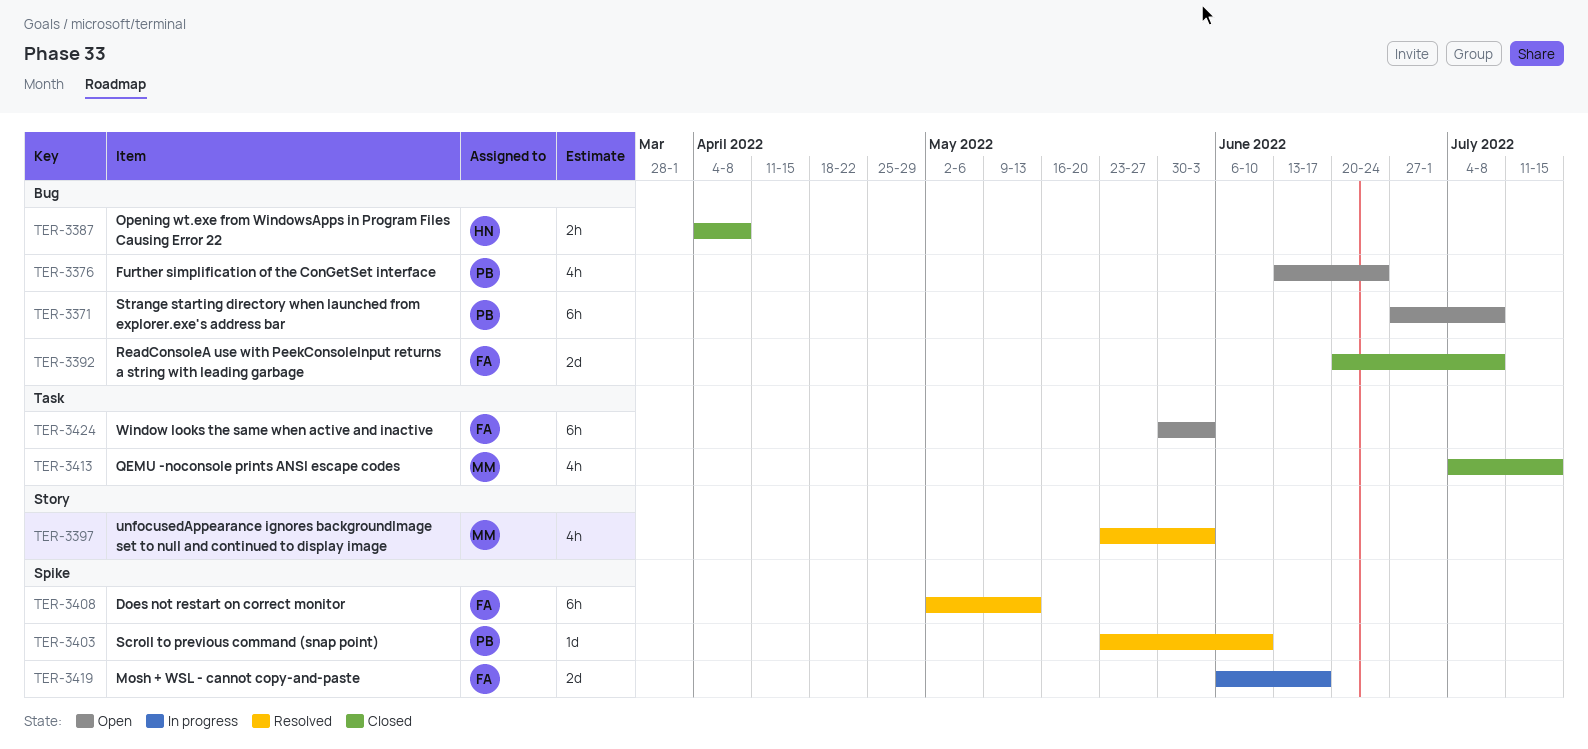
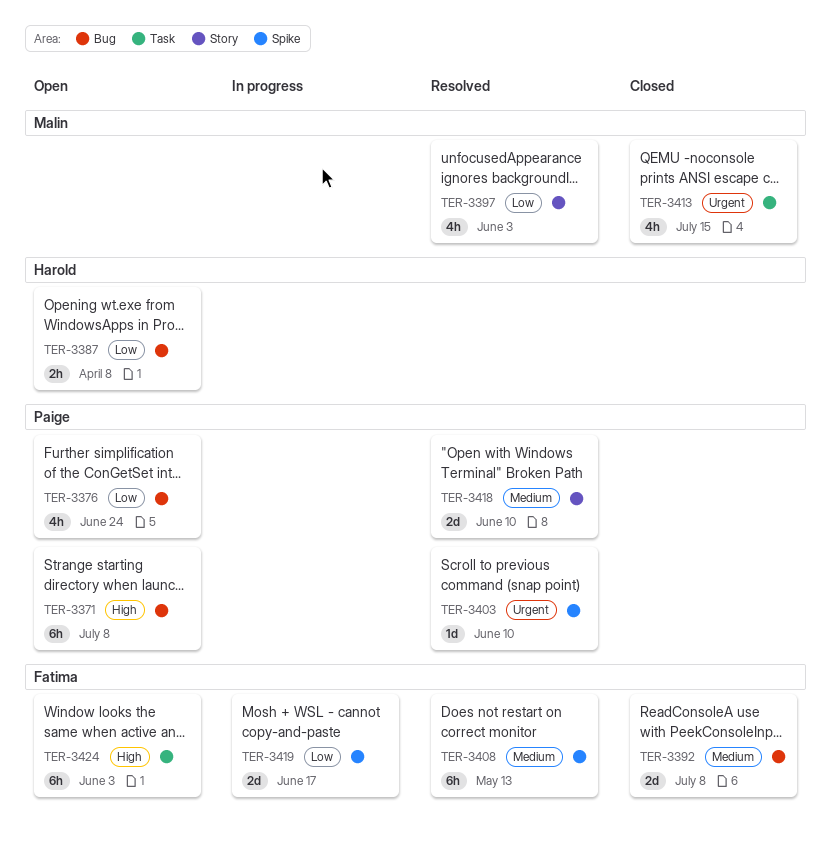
TER-3387, status: Closed -> Open
TER-3418: none -> present

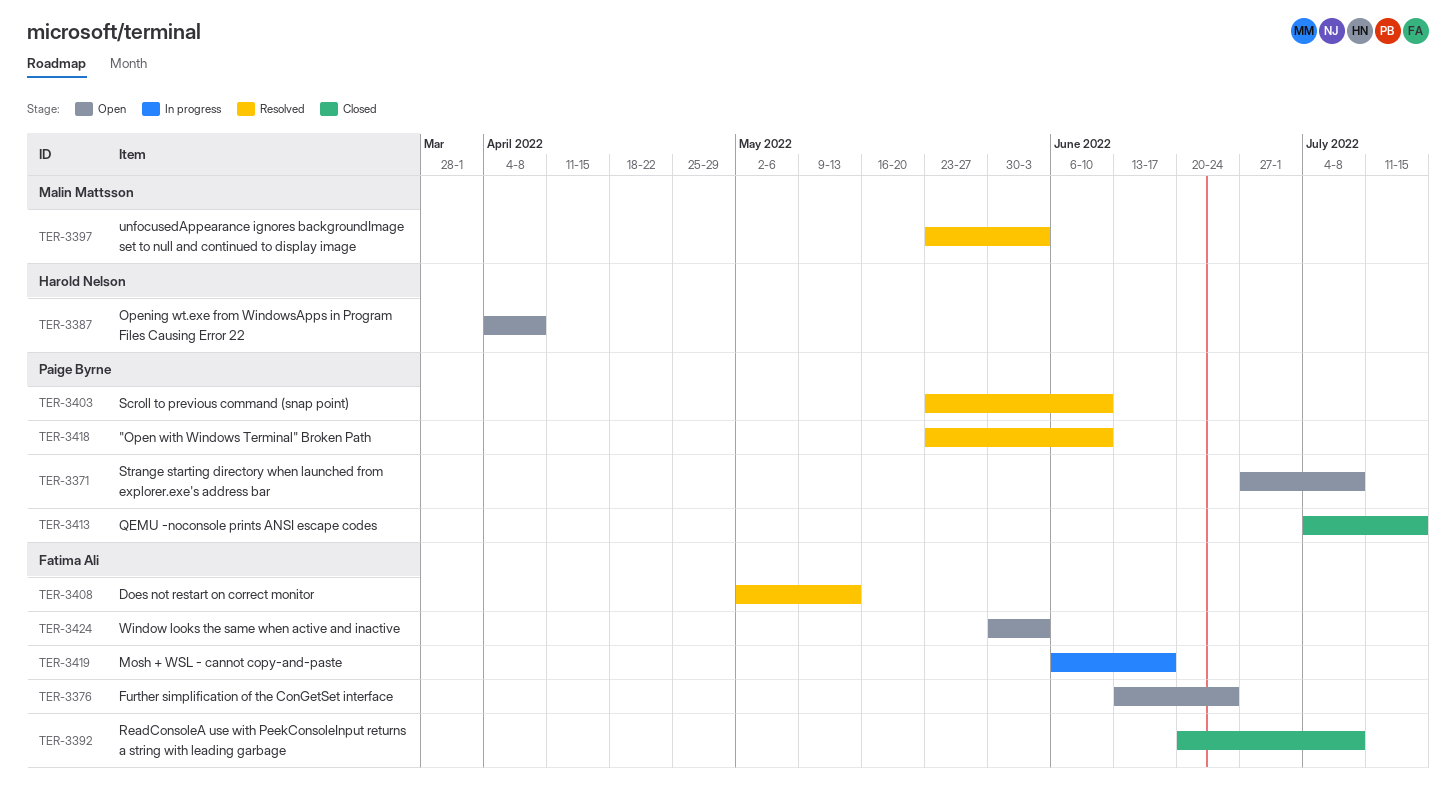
TER-3376, owner: Paige Byrne -> Fatima Ali
TER-3413, owner: Malin Mattsson -> Paige Byrne

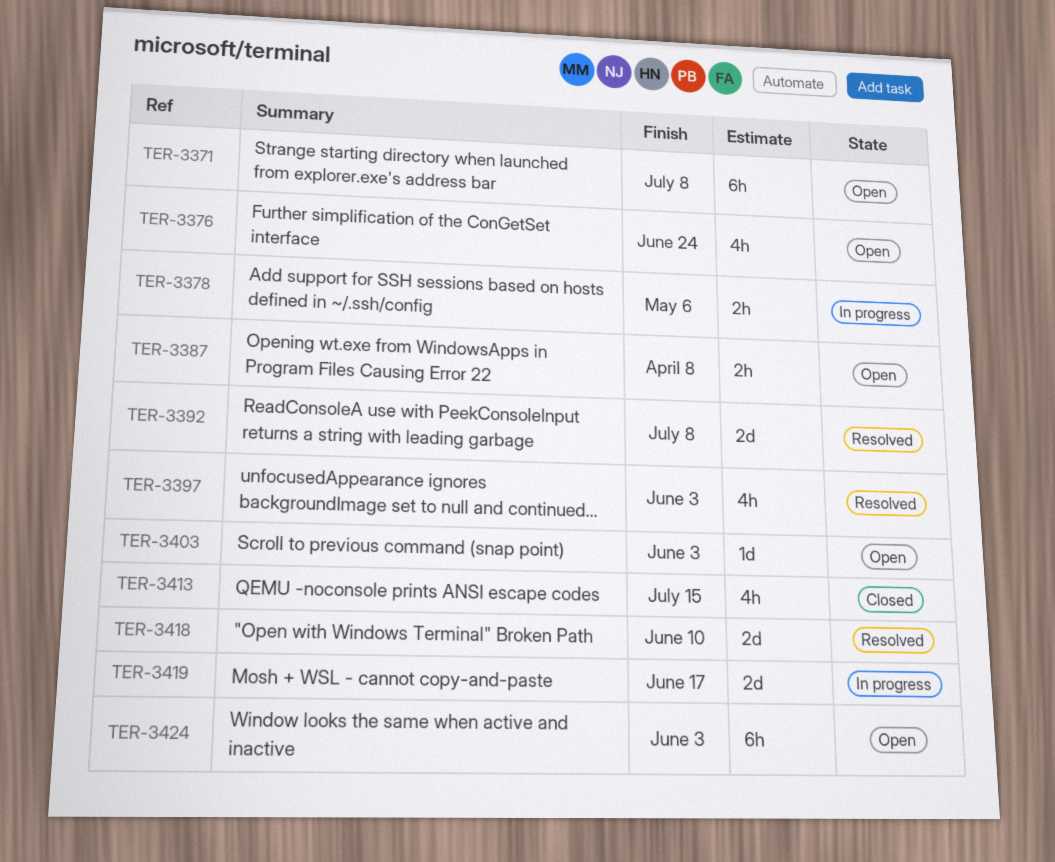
TER-3378: none -> present
TER-3392, status: Closed -> Resolved
TER-3403, status: Resolved -> Open
TER-3403, due: Jun 10 -> Jun 3
TER-3408: present -> none

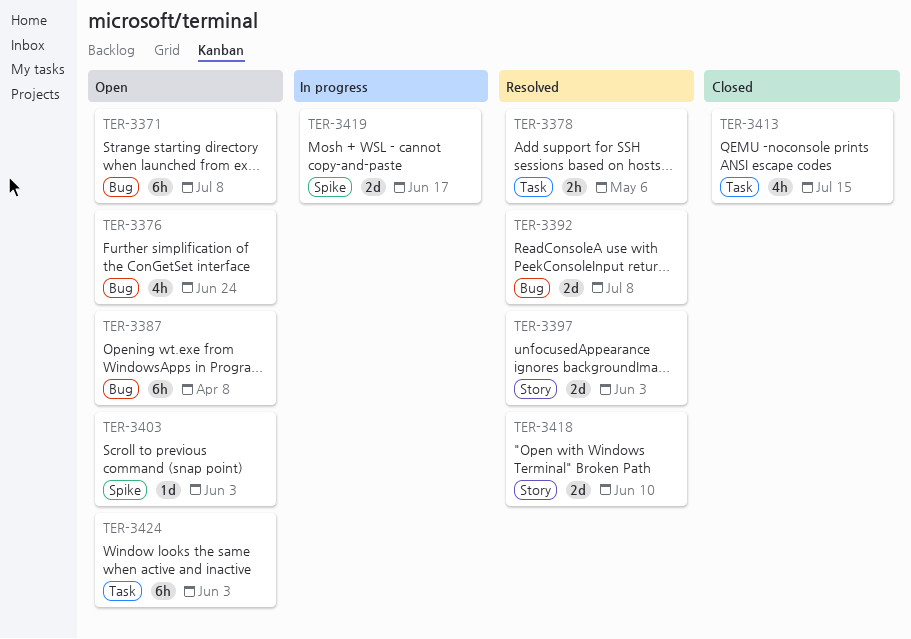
TER-3378, status: In progress -> Resolved
TER-3387, estimate: 2h -> 6h
TER-3397, estimate: 4h -> 2d

